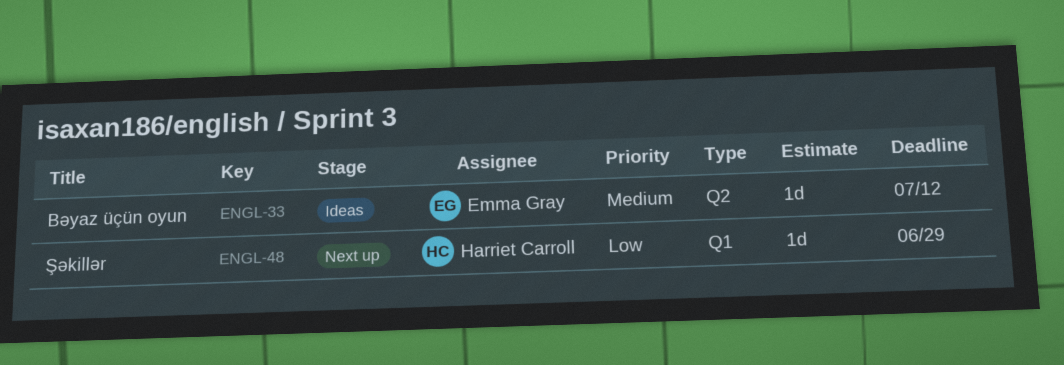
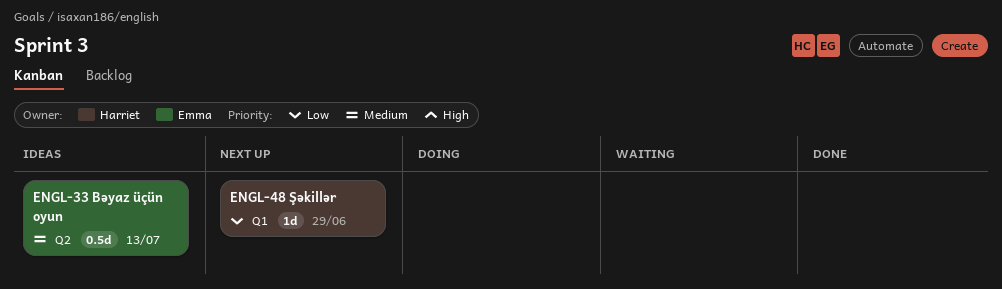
ENGL-33, estimate: 1d -> 0.5d
ENGL-33, due: Jul 12 -> Jul 13

